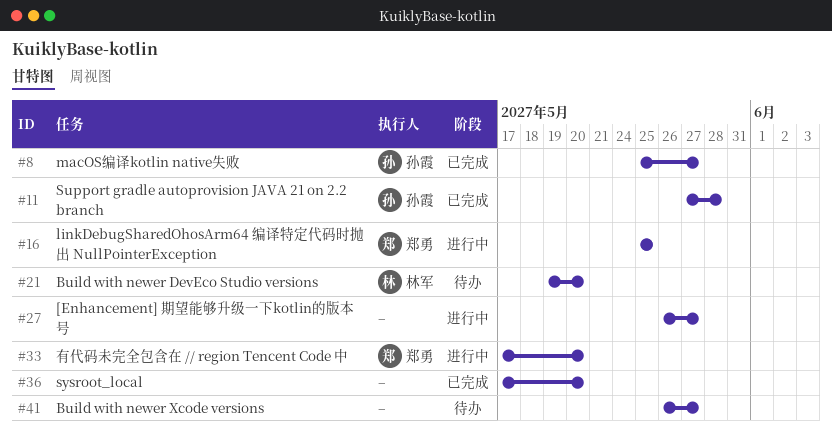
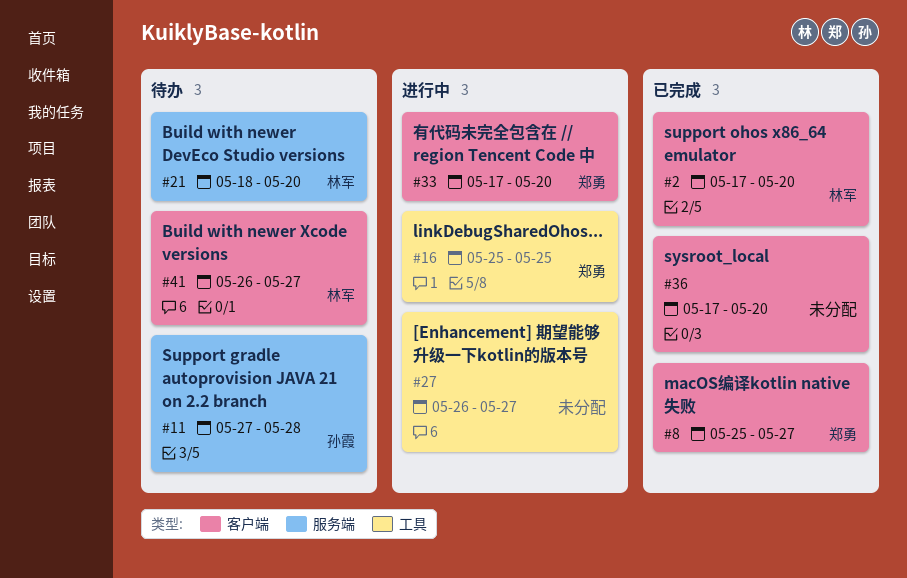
#2: none -> present
#8, owner: 孙霞 -> 郑勇
#11, status: 已完成 -> 待办
#21, start: May 19 -> May 18
#41, owner: none -> 林军

